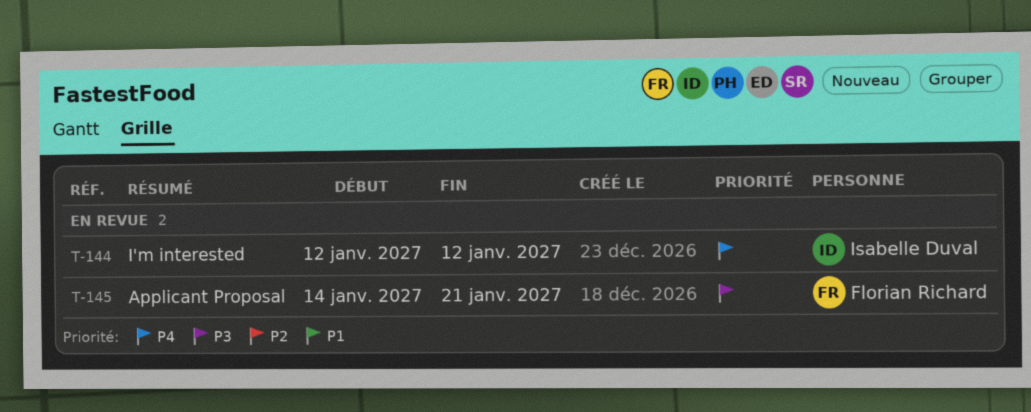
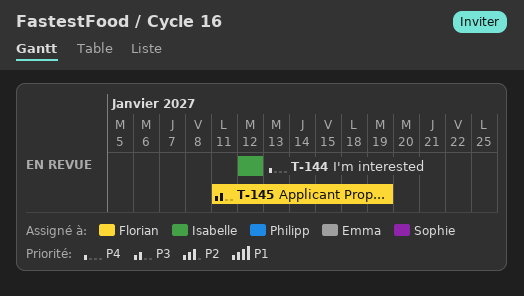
T-145, start: Jan 14 -> Jan 11
T-145, due: Jan 21 -> Jan 19

